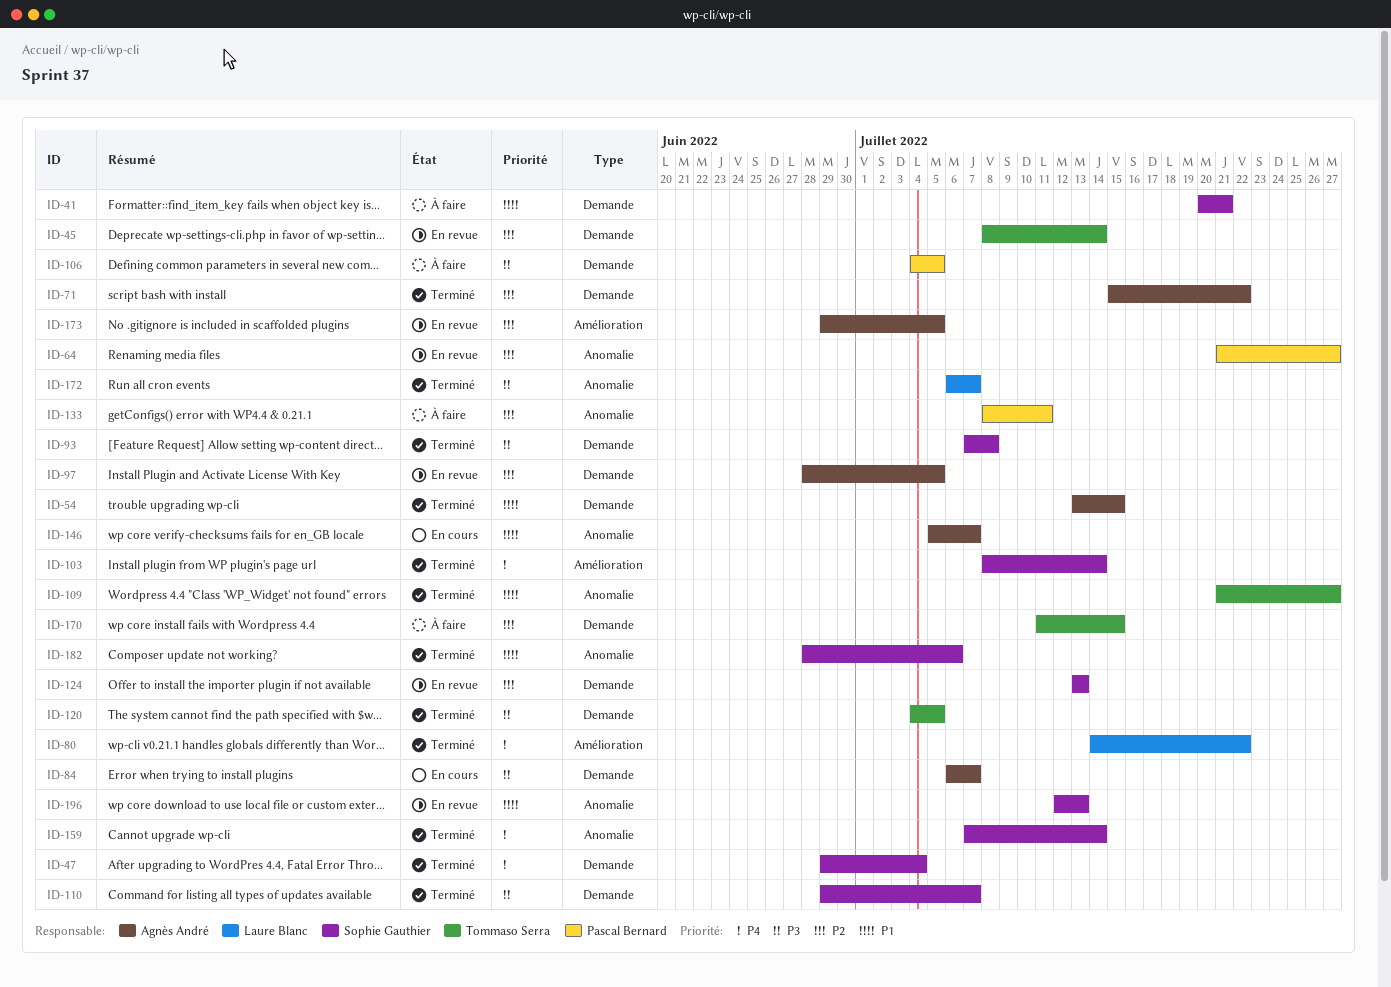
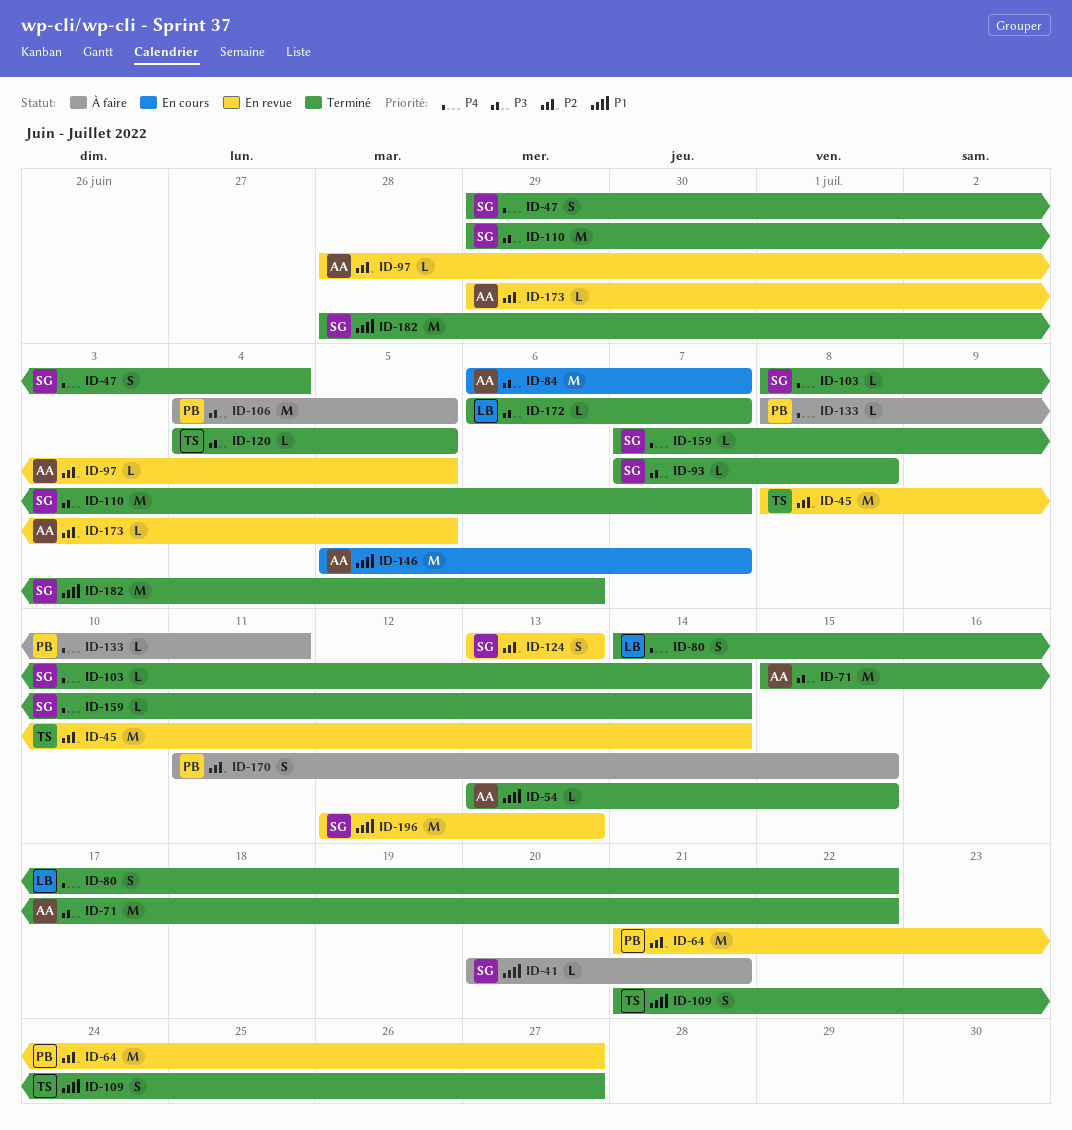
ID-71, priority: P2 -> P3
ID-133, priority: P2 -> P4
ID-170, owner: Tommaso Serra -> Pascal Bernard

